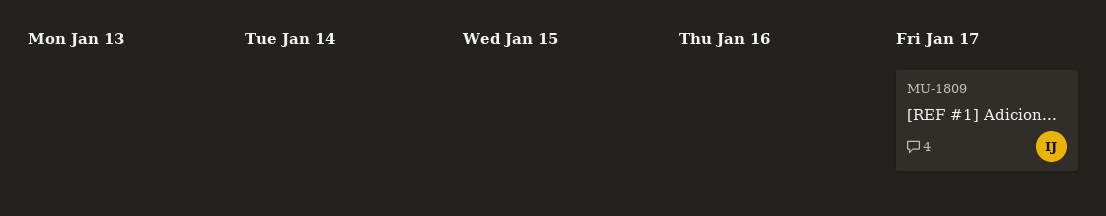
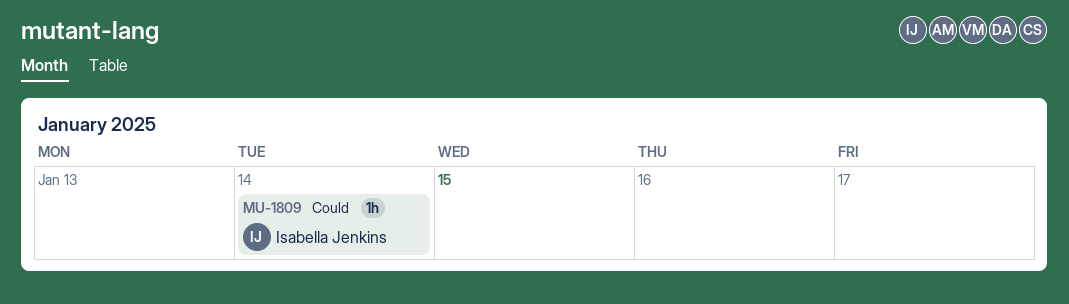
MU-1809, due: Jan 17 -> Jan 14

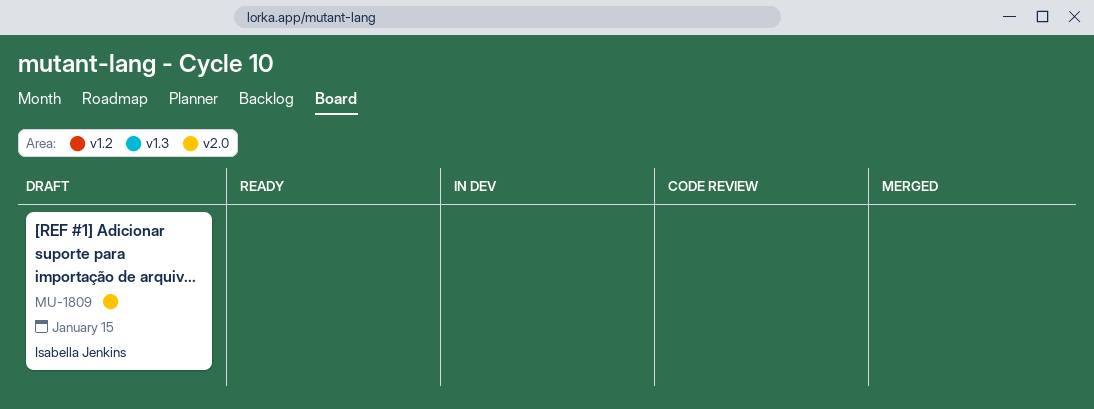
MU-1809, due: Jan 14 -> Jan 15

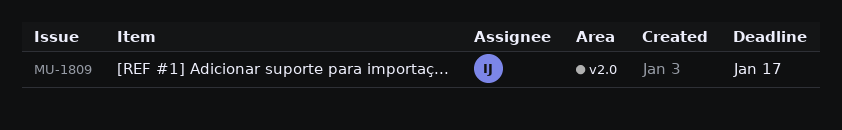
MU-1809, due: Jan 15 -> Jan 17

